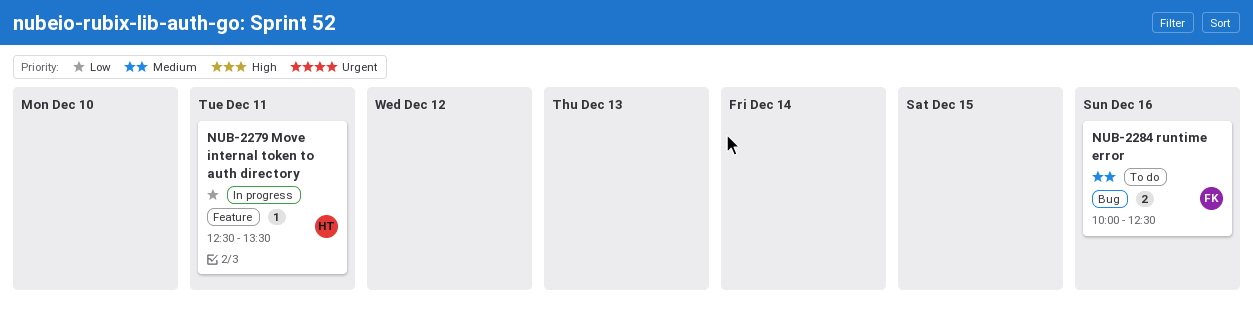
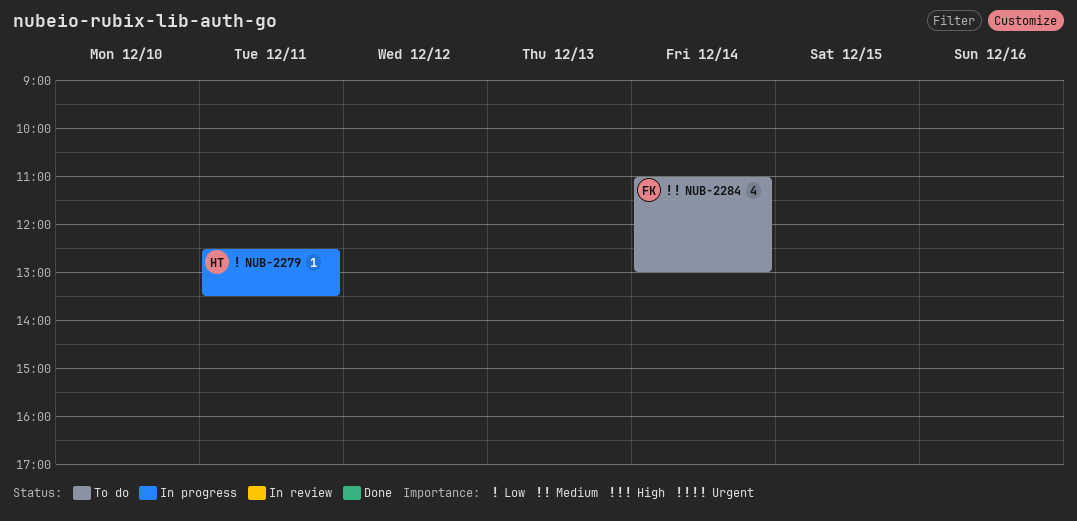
NUB-2284, estimate: 2 -> 4
NUB-2284, day: Dec 16 -> Dec 14
NUB-2284, begins: 10:00 -> 11:00
NUB-2284, ends: 12:30 -> 13:00

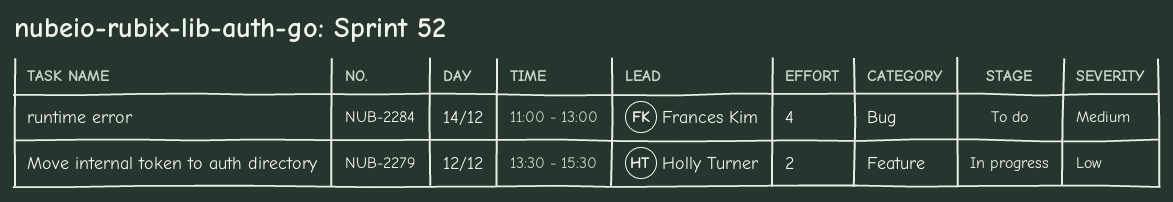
NUB-2279, estimate: 1 -> 2
NUB-2279, day: Dec 11 -> Dec 12
NUB-2279, begins: 12:30 -> 13:30
NUB-2279, ends: 13:30 -> 15:30

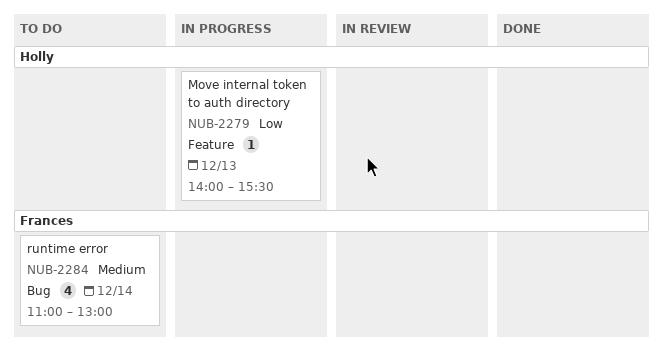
NUB-2279, estimate: 2 -> 1
NUB-2279, day: Dec 12 -> Dec 13
NUB-2279, begins: 13:30 -> 14:00

